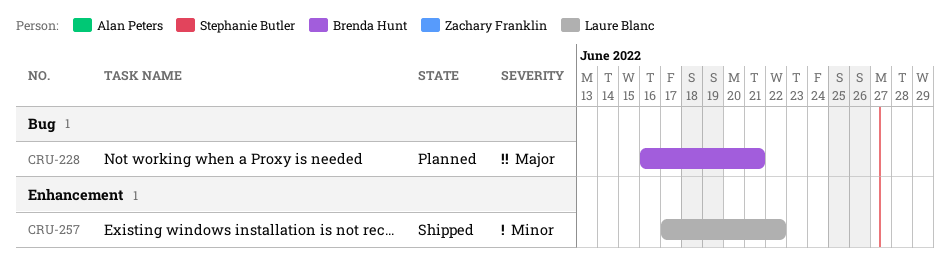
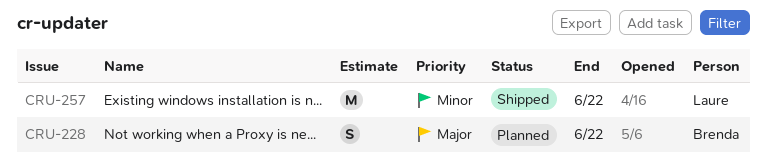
CRU-228, due: Jun 21 -> Jun 22

